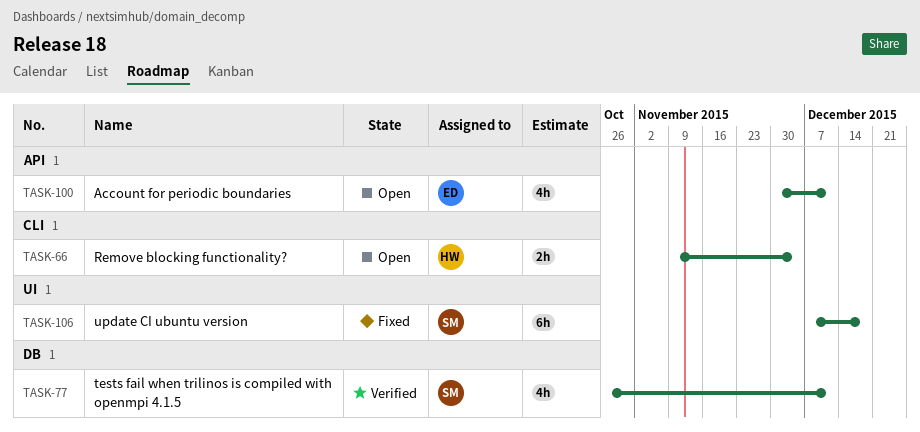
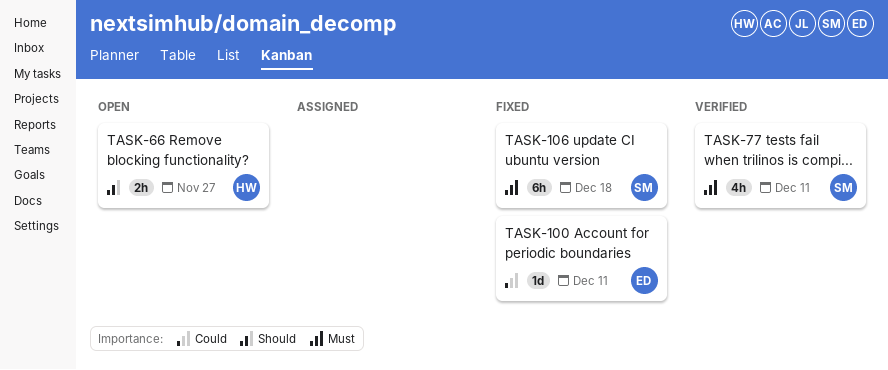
TASK-66, due: Dec 4 -> Nov 27
TASK-100, status: Open -> Fixed
TASK-100, estimate: 4h -> 1d

